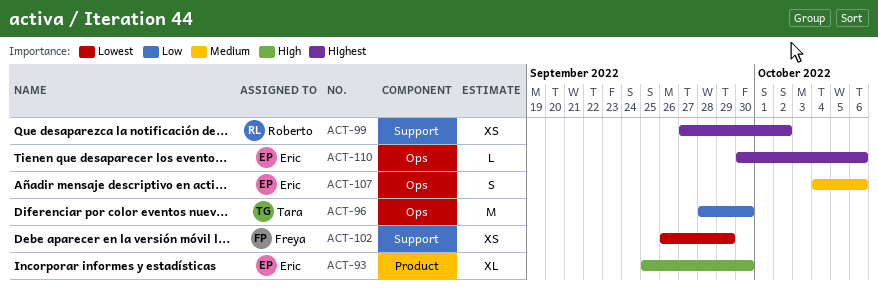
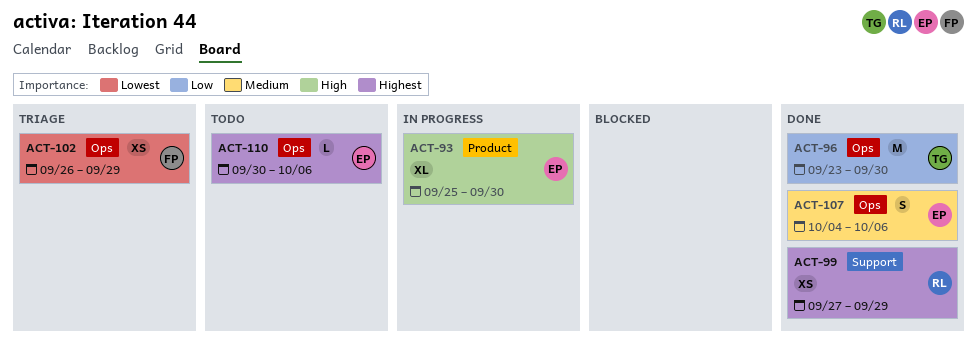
ACT-96, start: Sep 28 -> Sep 23
ACT-99, due: Oct 2 -> Sep 29
ACT-102, label: Support -> Ops

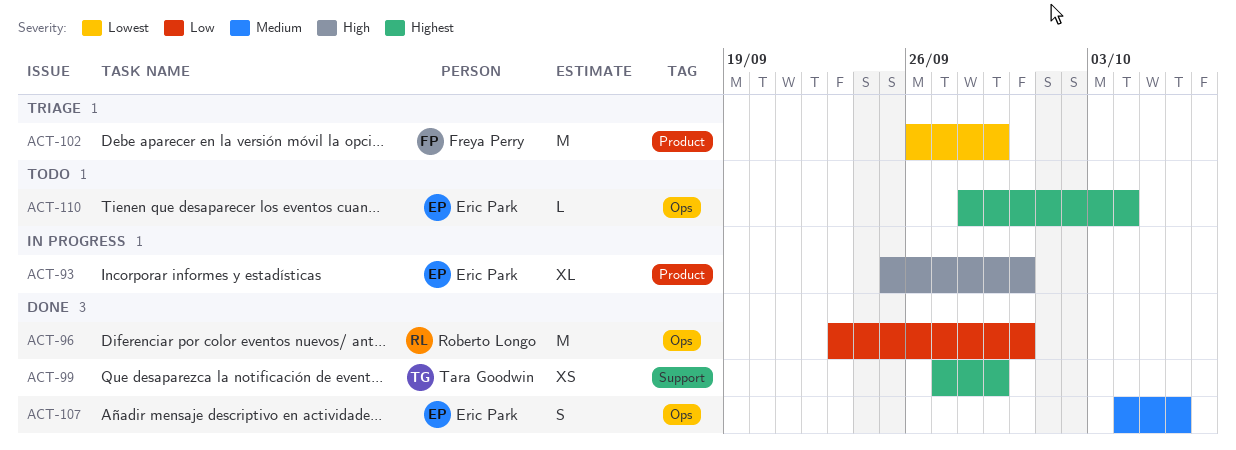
ACT-96, owner: Tara Goodwin -> Roberto Longo
ACT-99, owner: Roberto Longo -> Tara Goodwin
ACT-102, label: Ops -> Product
ACT-102, estimate: XS -> M
ACT-110, start: Sep 30 -> Sep 28
ACT-110, due: Oct 6 -> Oct 4

